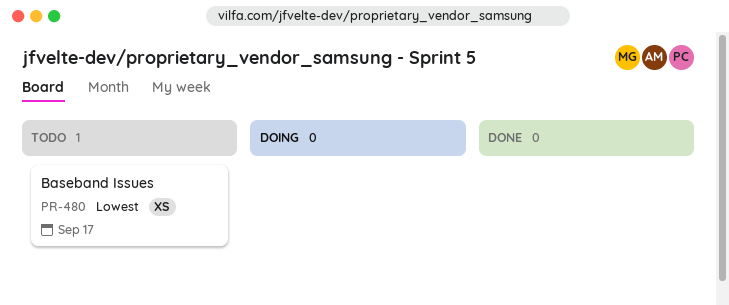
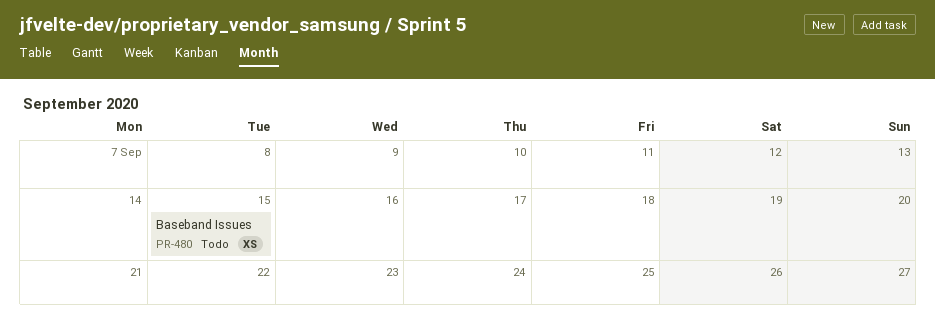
PR-480, due: Sep 17 -> Sep 15

